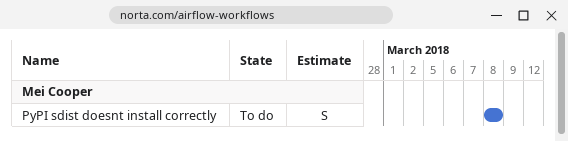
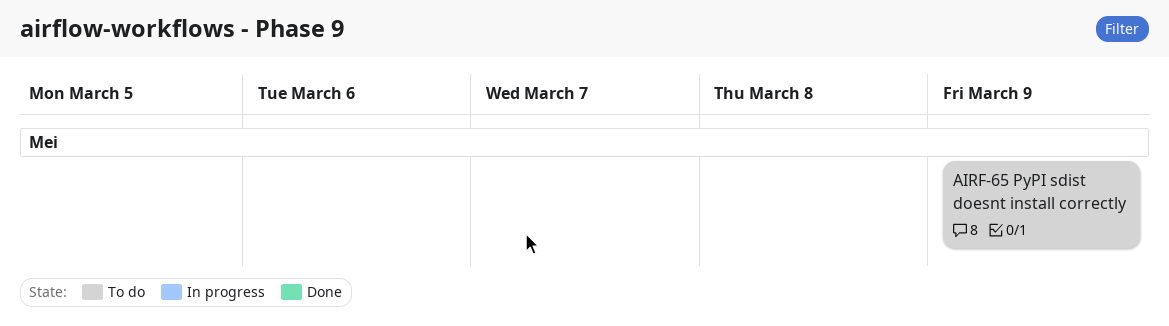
PyPI sdist doesnt install correctly, due: Mar 8 -> Mar 9

